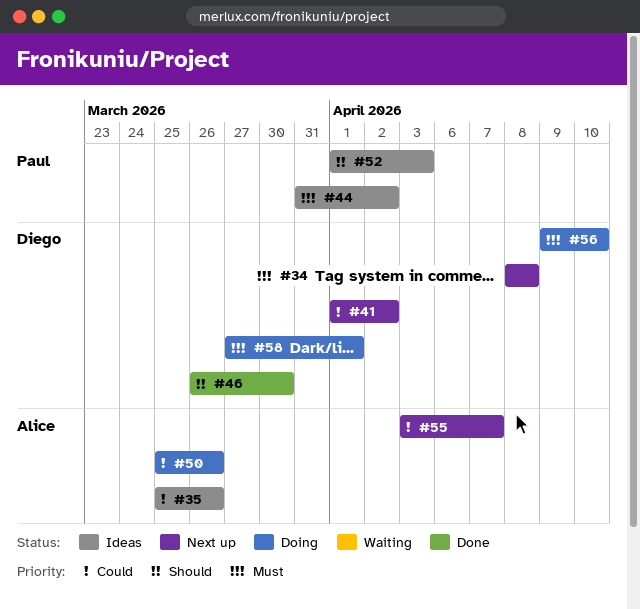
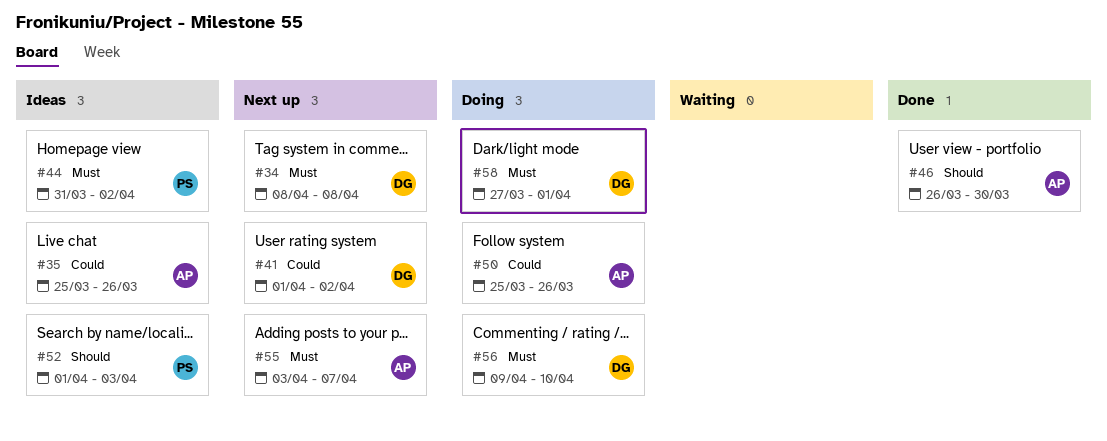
#46, owner: Diego -> Alice
#55, priority: Could -> Must

